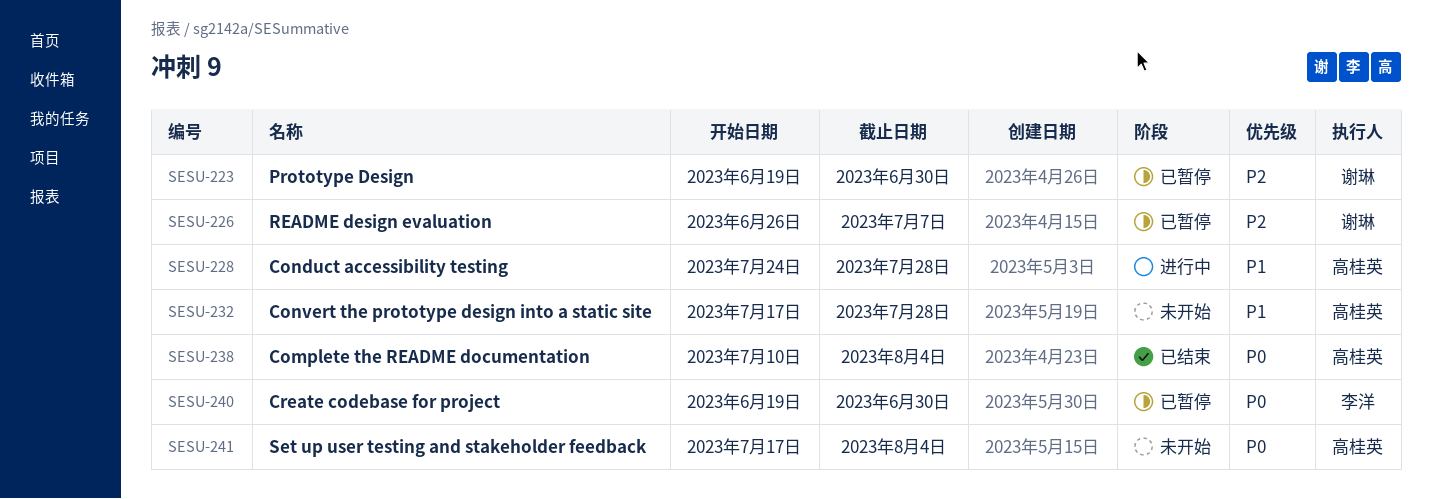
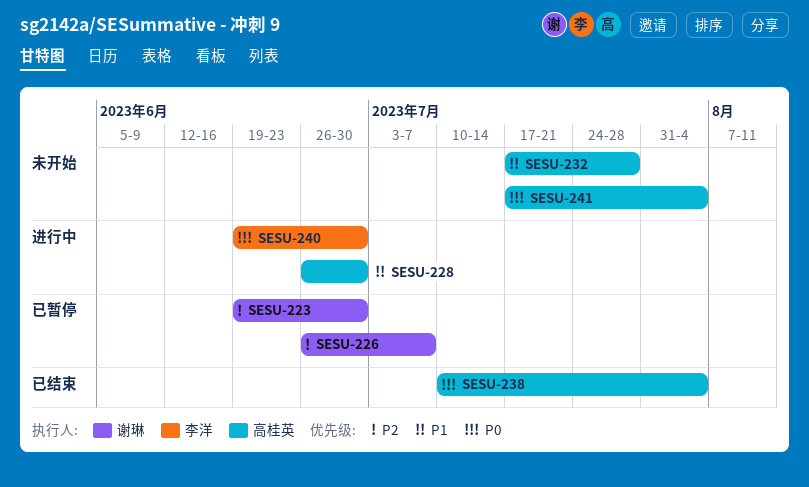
SESU-228, start: Jul 24 -> Jun 26
SESU-228, due: Jul 28 -> Jun 30
SESU-240, status: 已暂停 -> 进行中

